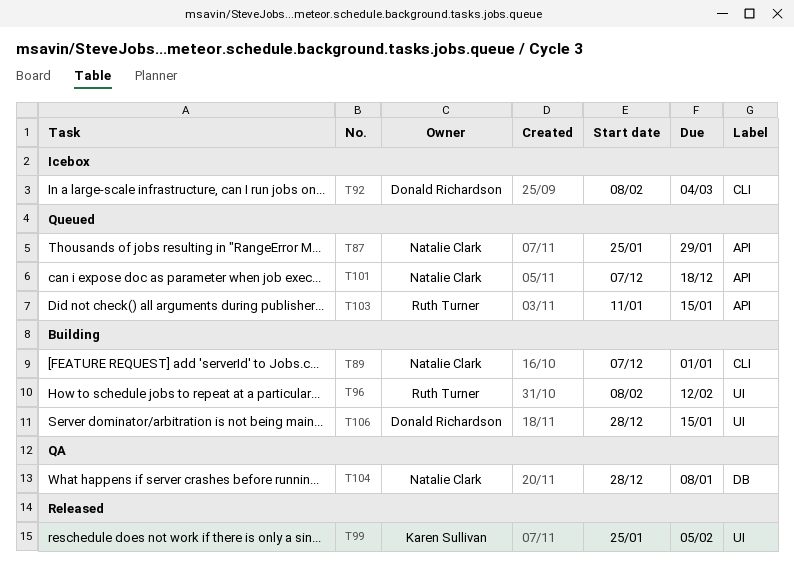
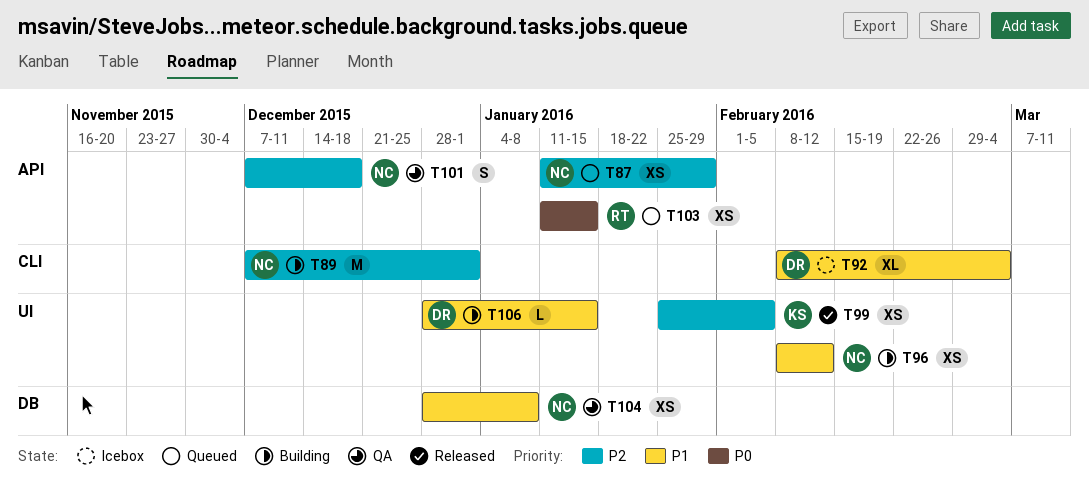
T87, start: Jan 25 -> Jan 11
T96, owner: Ruth Turner -> Natalie Clark
T101, status: Queued -> QA

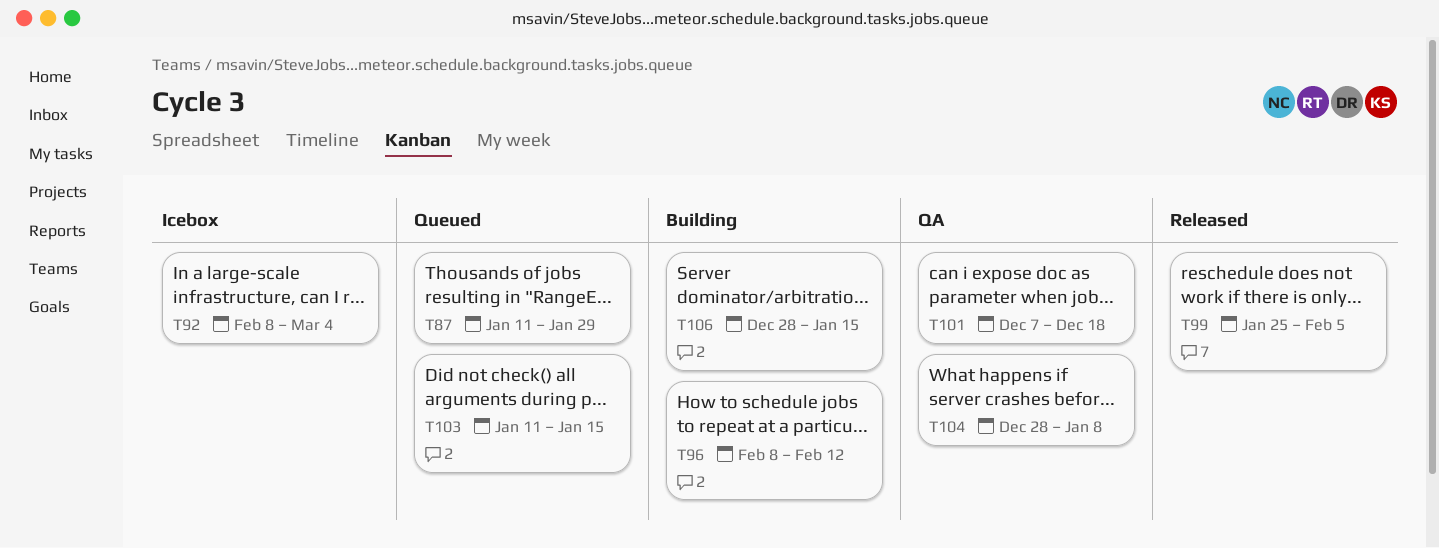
T89: present -> none

